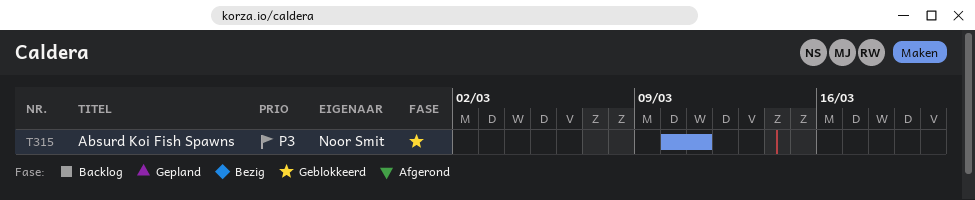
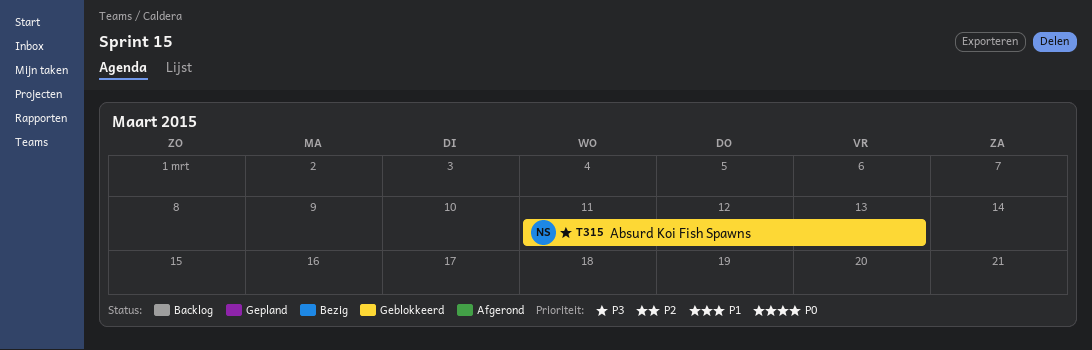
T315, start: Mar 10 -> Mar 11
T315, due: Mar 11 -> Mar 13

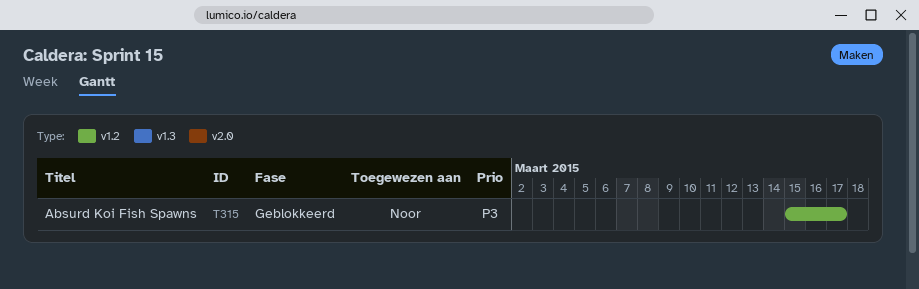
T315, start: Mar 11 -> Mar 15
T315, due: Mar 13 -> Mar 17

